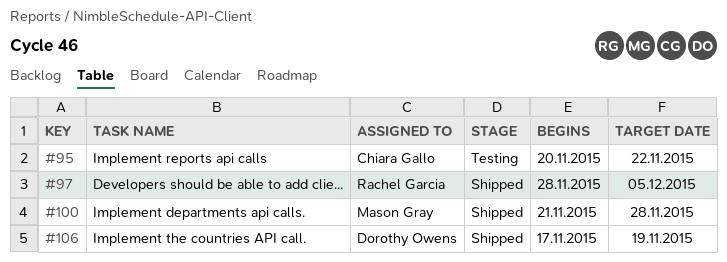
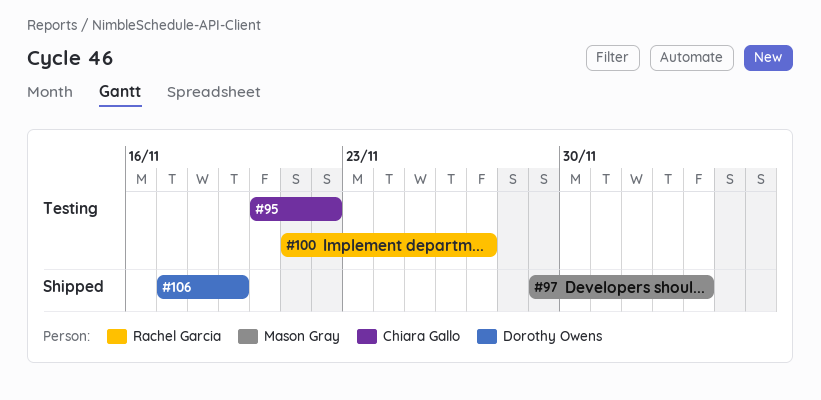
#97, owner: Rachel Garcia -> Mason Gray
#97, start: Nov 28 -> Nov 29
#97, due: Dec 5 -> Dec 4
#100, status: Shipped -> Testing
#100, owner: Mason Gray -> Rachel Garcia
#100, due: Nov 28 -> Nov 27

